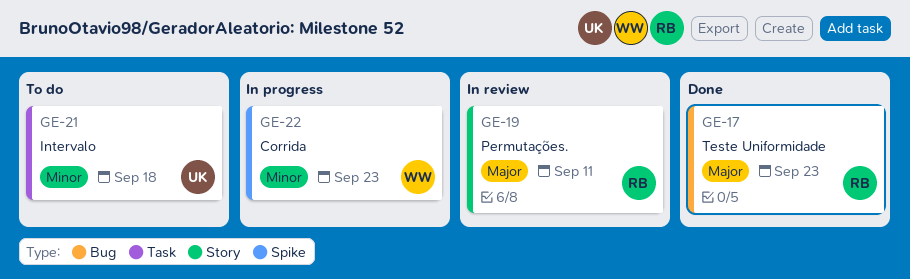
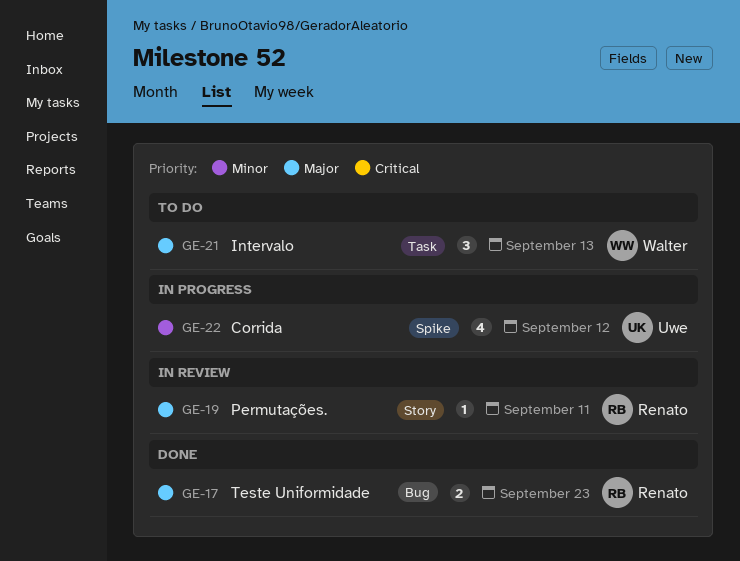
GE-21, owner: Uwe -> Walter
GE-21, priority: Minor -> Major
GE-21, due: Sep 18 -> Sep 13
GE-22, owner: Walter -> Uwe
GE-22, due: Sep 23 -> Sep 12

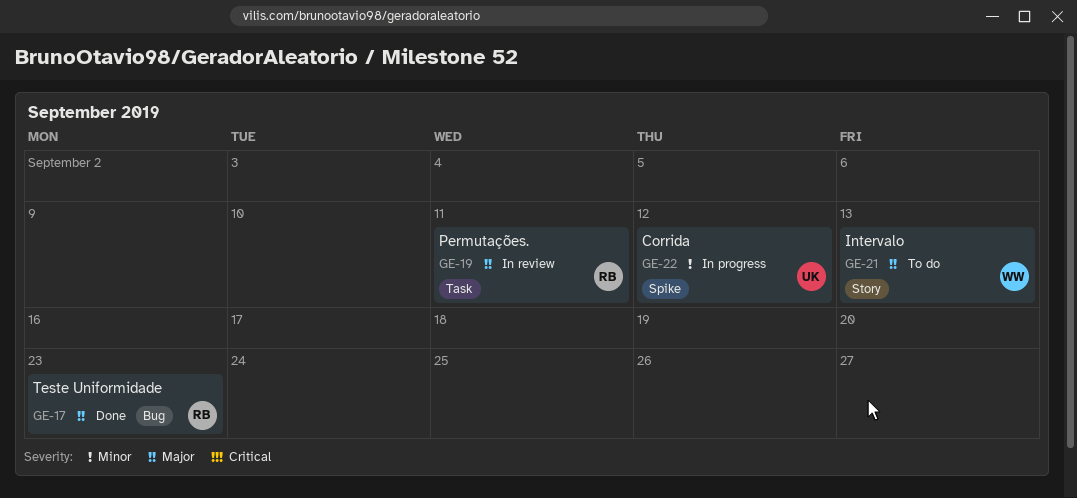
GE-19, label: Story -> Task
GE-21, label: Task -> Story

